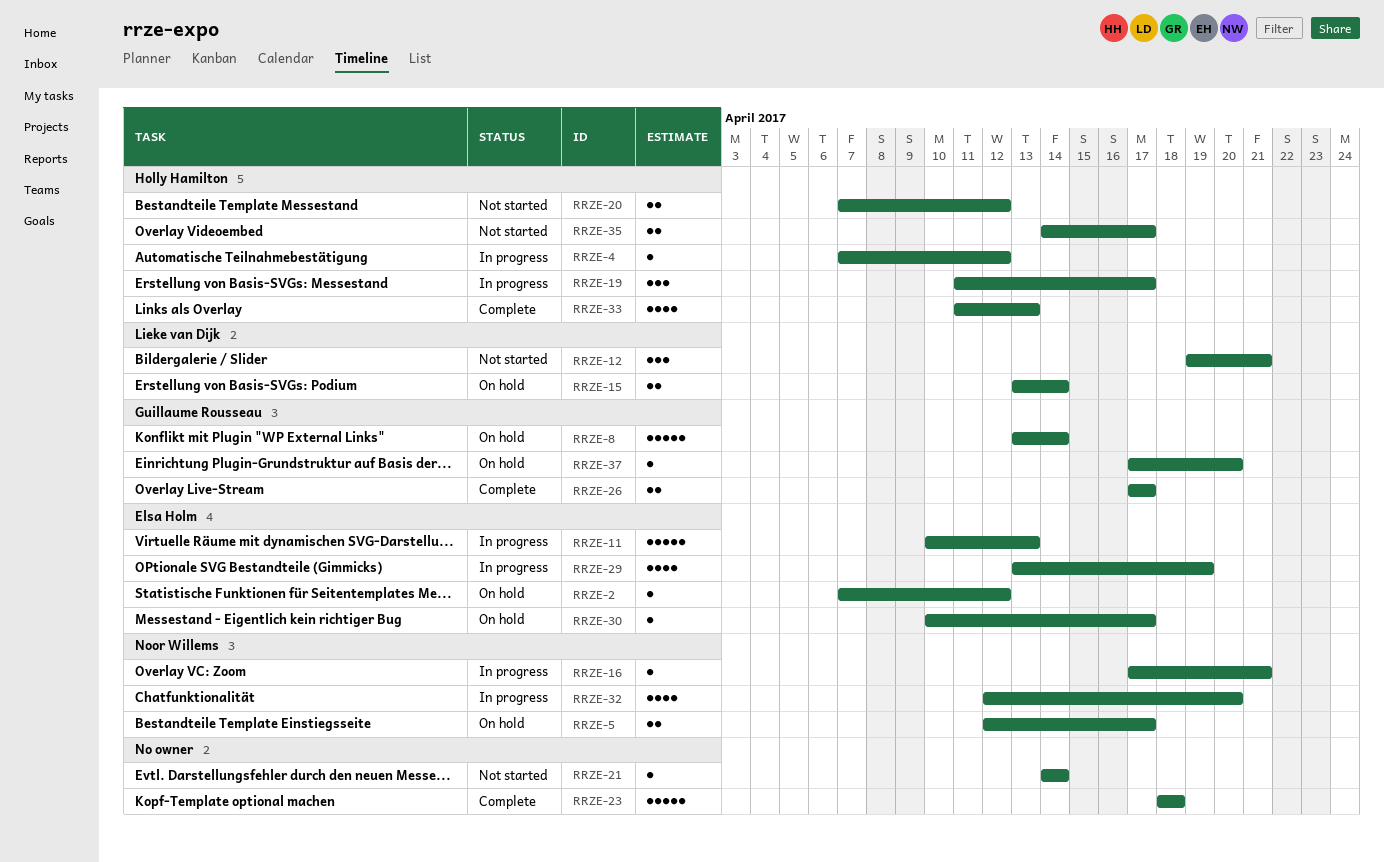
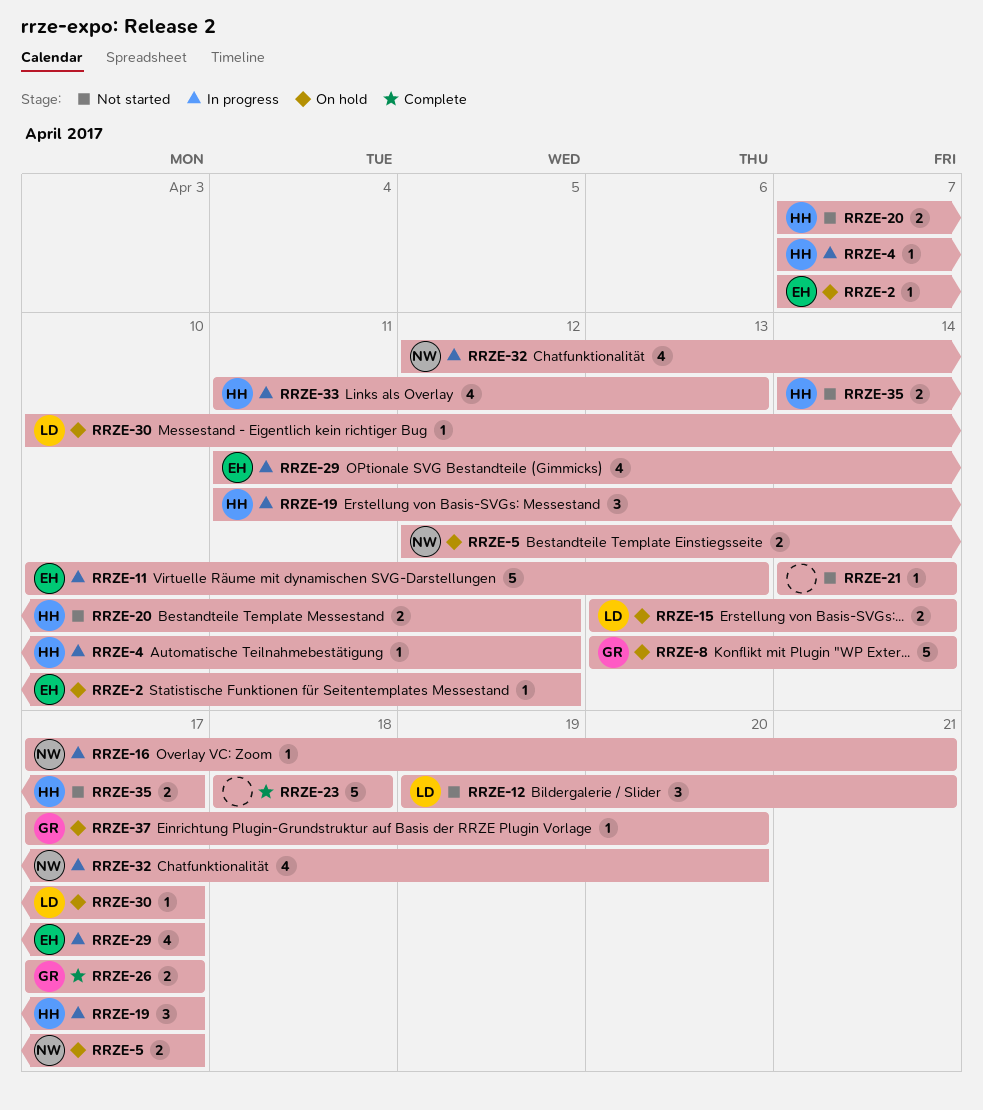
RRZE-29, start: Apr 13 -> Apr 11
RRZE-29, due: Apr 19 -> Apr 17
RRZE-30, owner: Elsa Holm -> Lieke van Dijk
RRZE-33, status: Complete -> In progress

